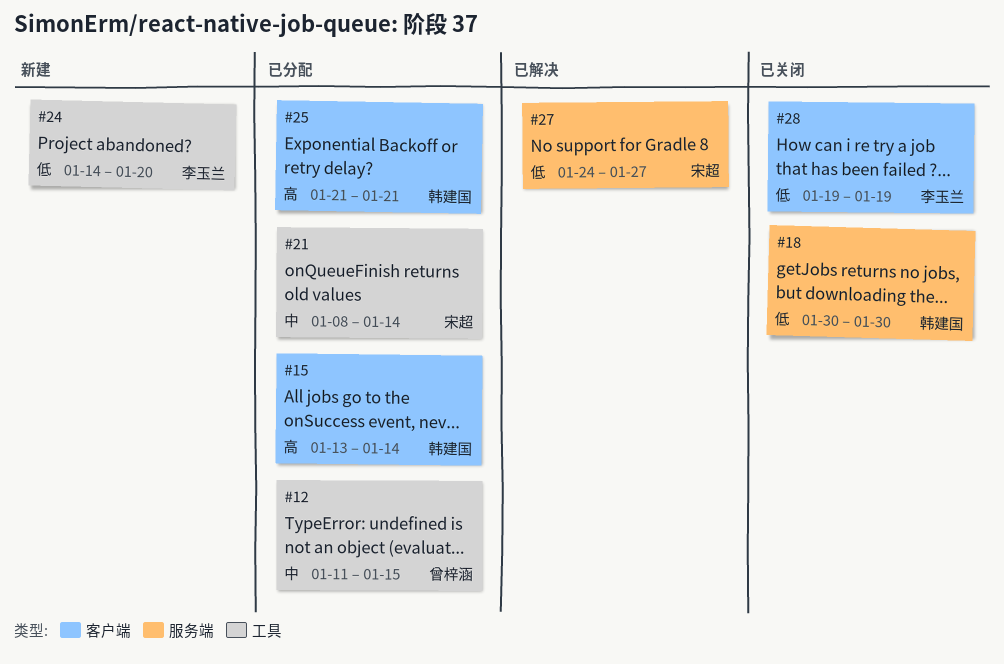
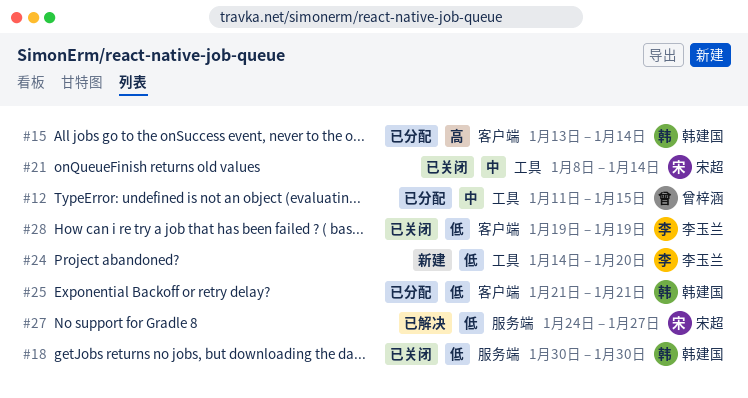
#21, status: 已分配 -> 已关闭
#25, priority: 高 -> 低

